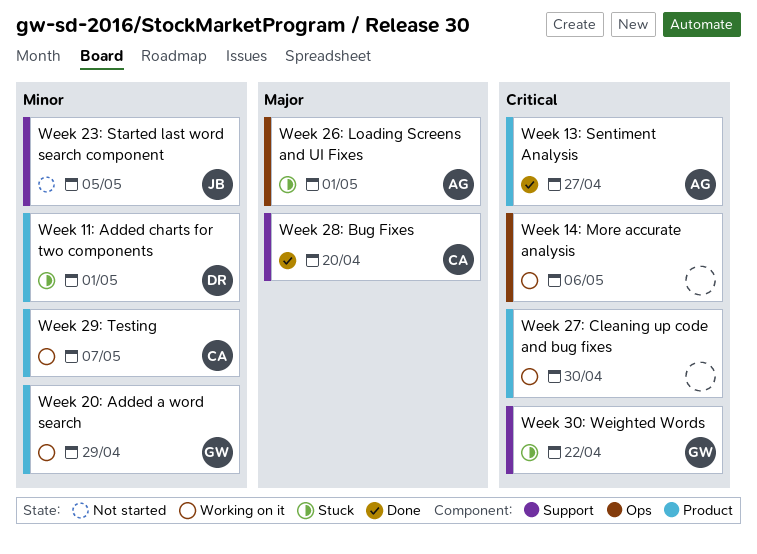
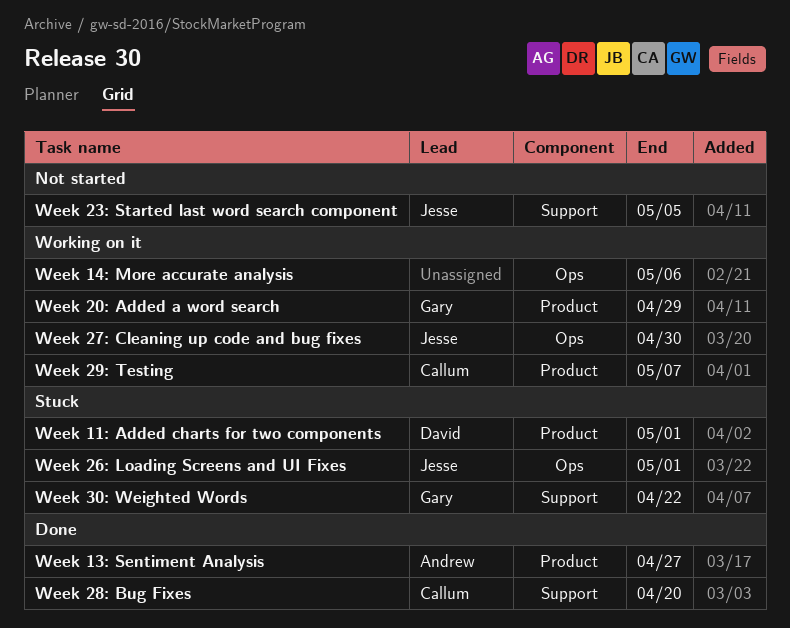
Week 26: Loading Screens and UI Fixes, owner: Andrew -> Jesse
Week 27: Cleaning up code and bug fixes, owner: none -> Jesse
Week 27: Cleaning up code and bug fixes, label: Product -> Ops

